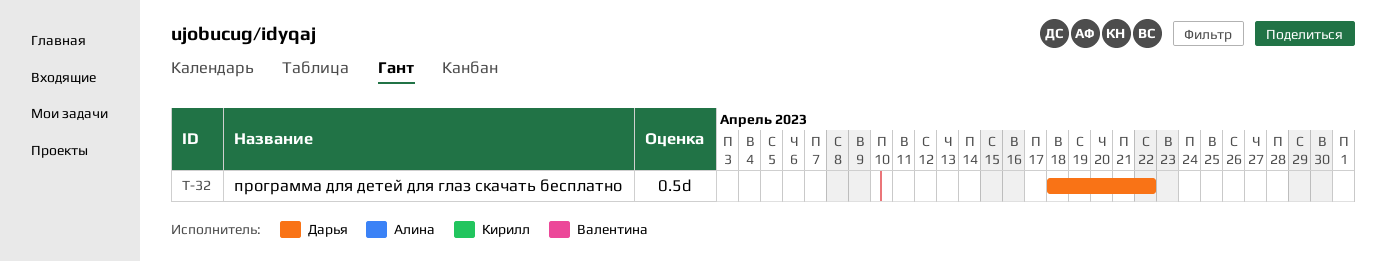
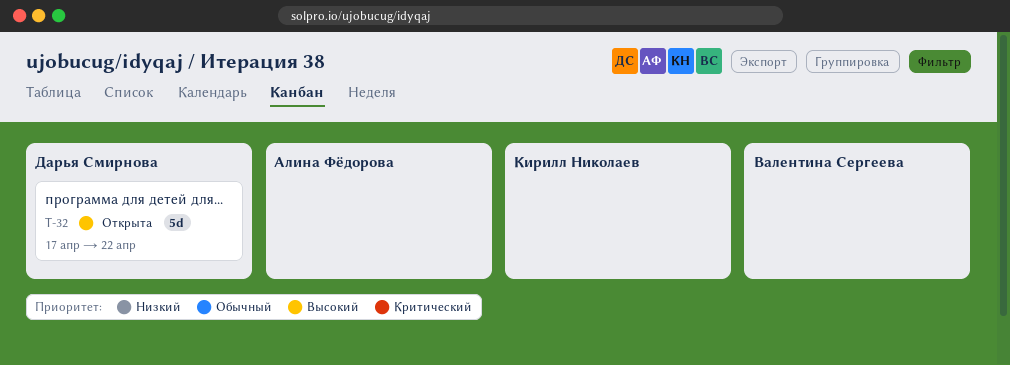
T-32, estimate: 0.5d -> 5d
T-32, start: Apr 18 -> Apr 17

